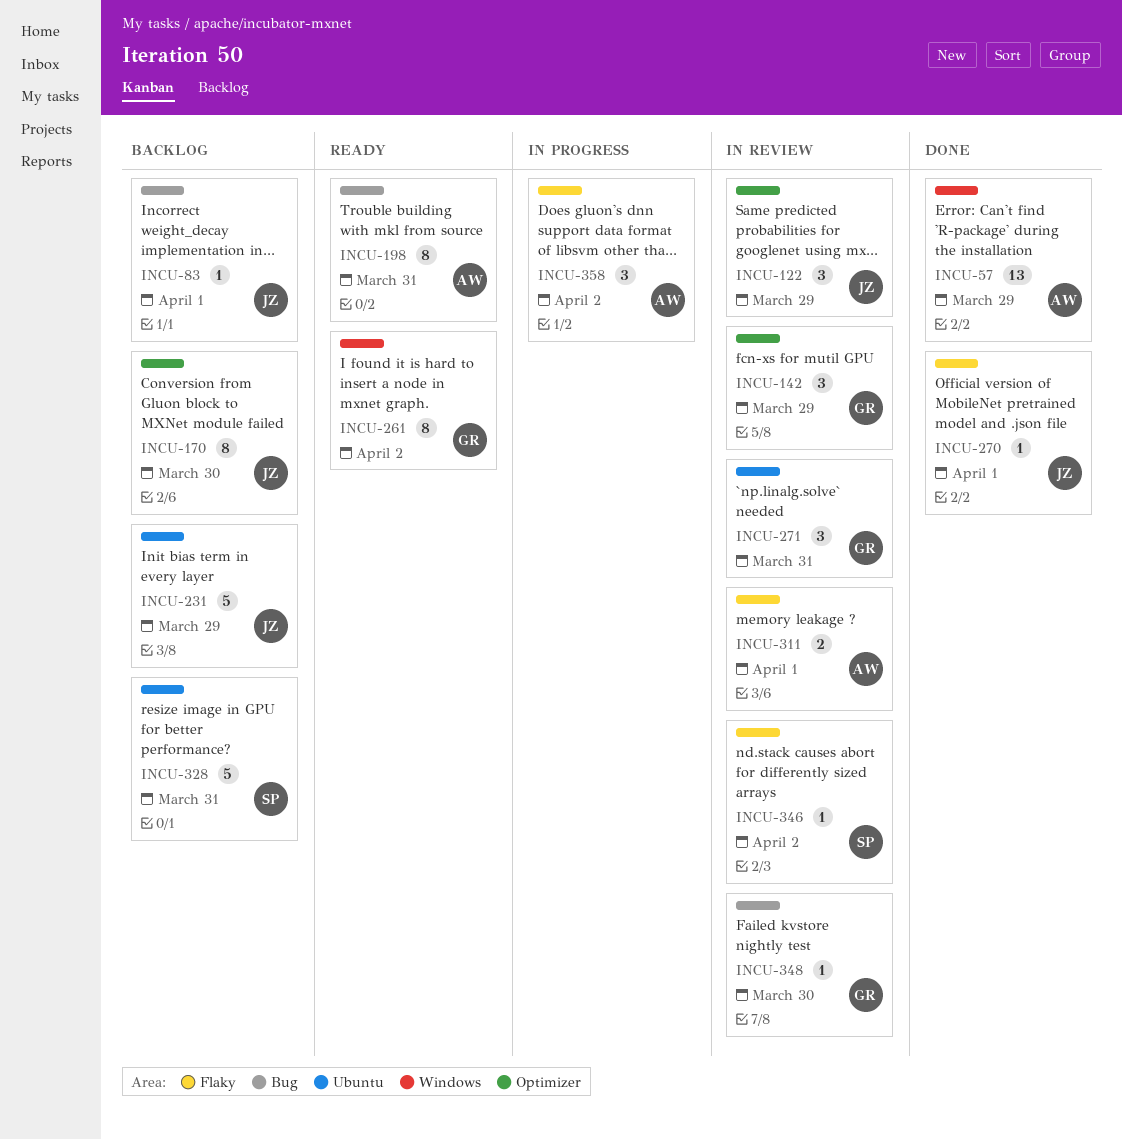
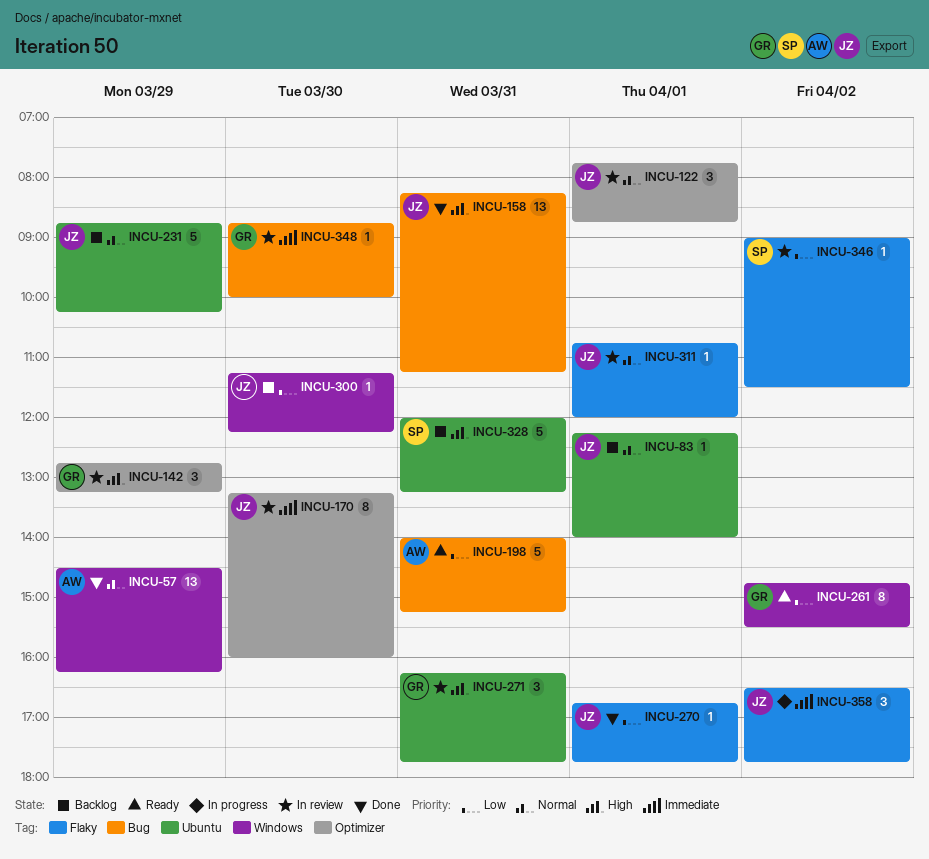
INCU-83, label: Bug -> Ubuntu
INCU-122, day: Mar 29 -> Apr 1
INCU-158: none -> present
INCU-170, status: Backlog -> In review
INCU-198, estimate: 8 -> 5
INCU-300: none -> present
INCU-311, owner: AW -> JZ
INCU-311, estimate: 2 -> 1
INCU-358, owner: AW -> JZ

